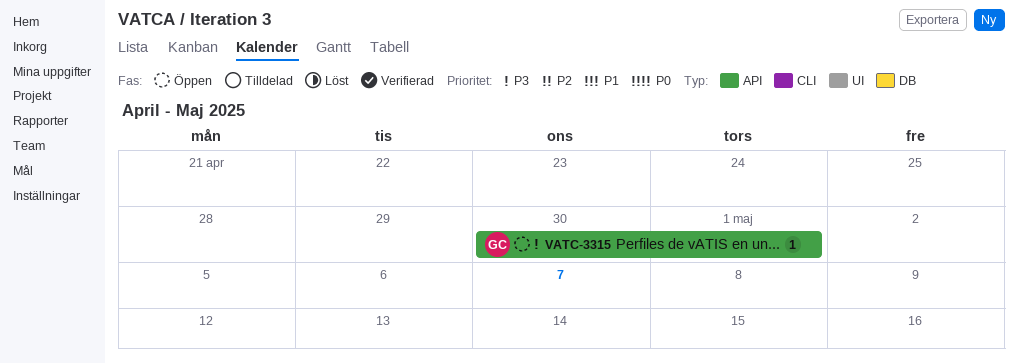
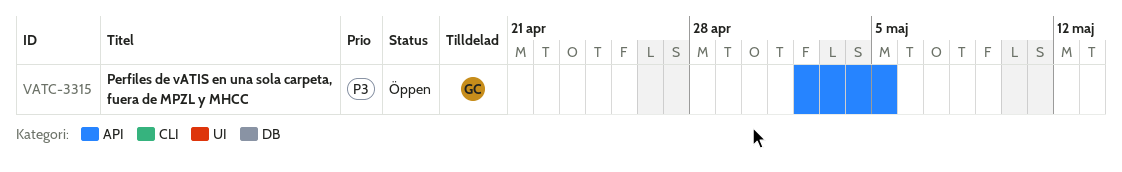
VATC-3315, start: Apr 30 -> May 2
VATC-3315, due: May 1 -> May 5

